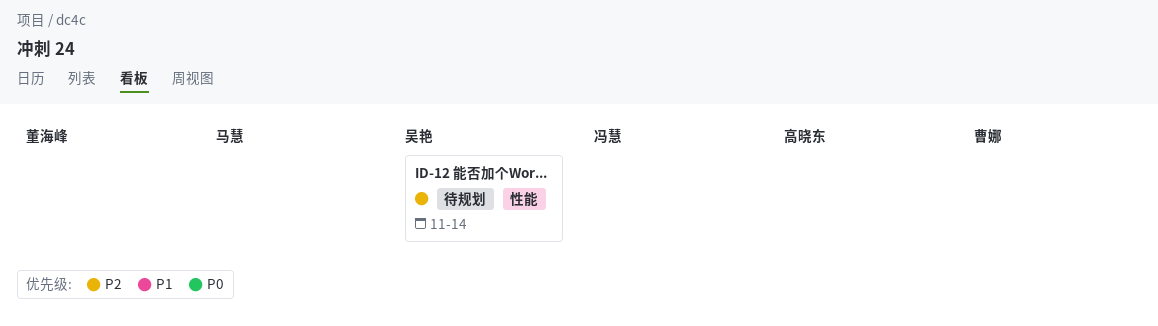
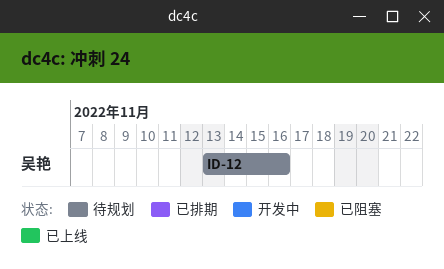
ID-12, due: Nov 14 -> Nov 16

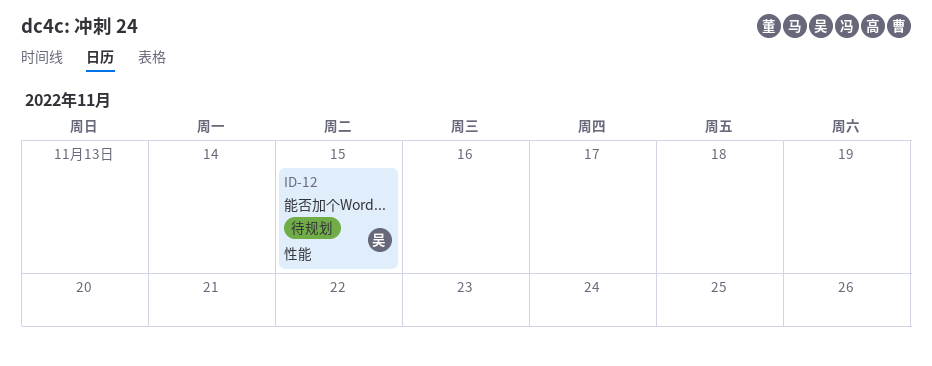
ID-12, due: Nov 16 -> Nov 15

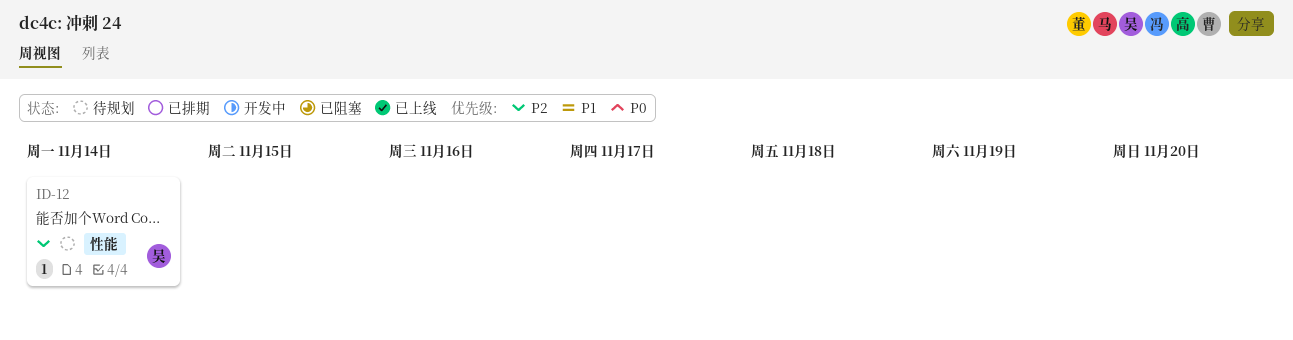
ID-12, due: Nov 15 -> Nov 14

